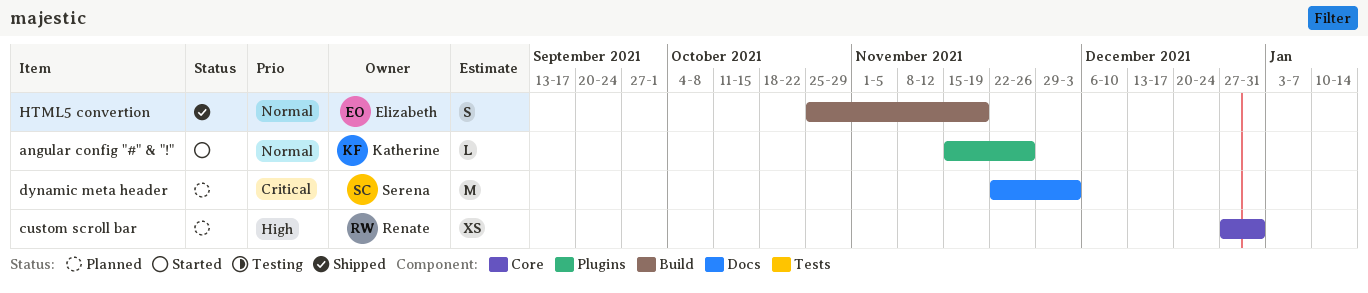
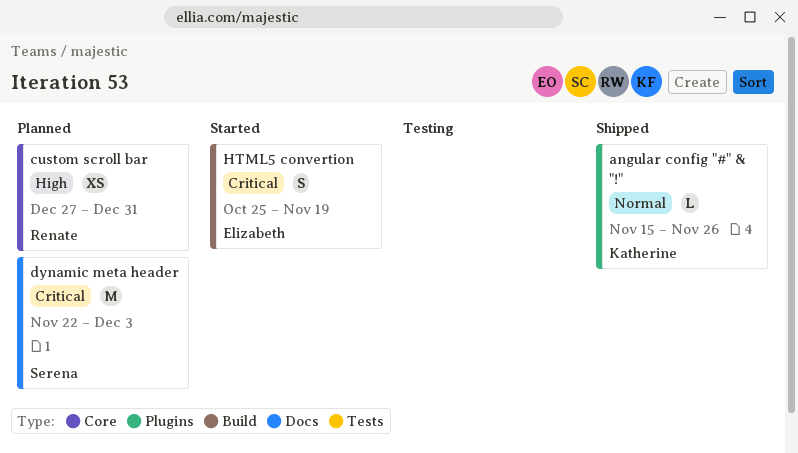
angular config "#" & "!", status: Started -> Shipped
HTML5 convertion, status: Shipped -> Started
HTML5 convertion, priority: Normal -> Critical

